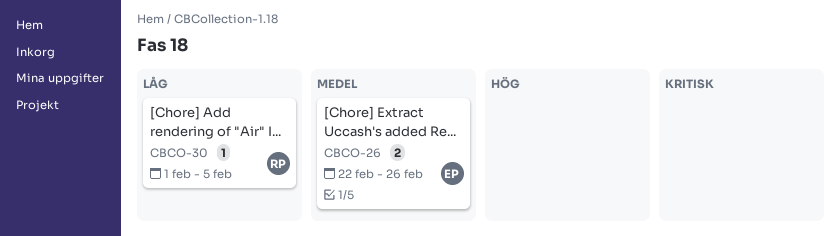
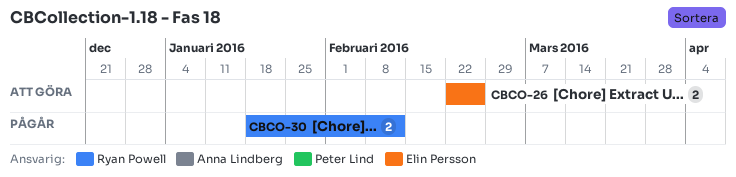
CBCO-30, estimate: 1 -> 2
CBCO-30, start: Feb 1 -> Jan 18
CBCO-30, due: Feb 5 -> Feb 12

